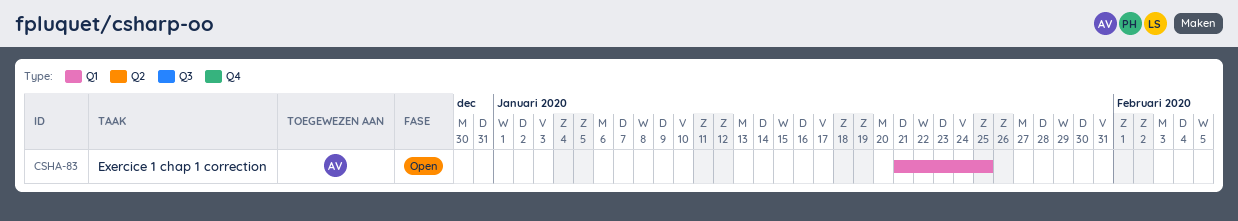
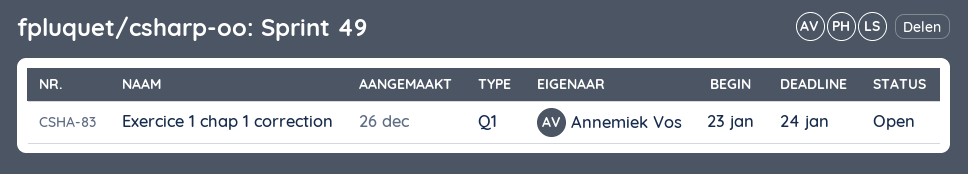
CSHA-83, start: Jan 21 -> Jan 23
CSHA-83, due: Jan 25 -> Jan 24

